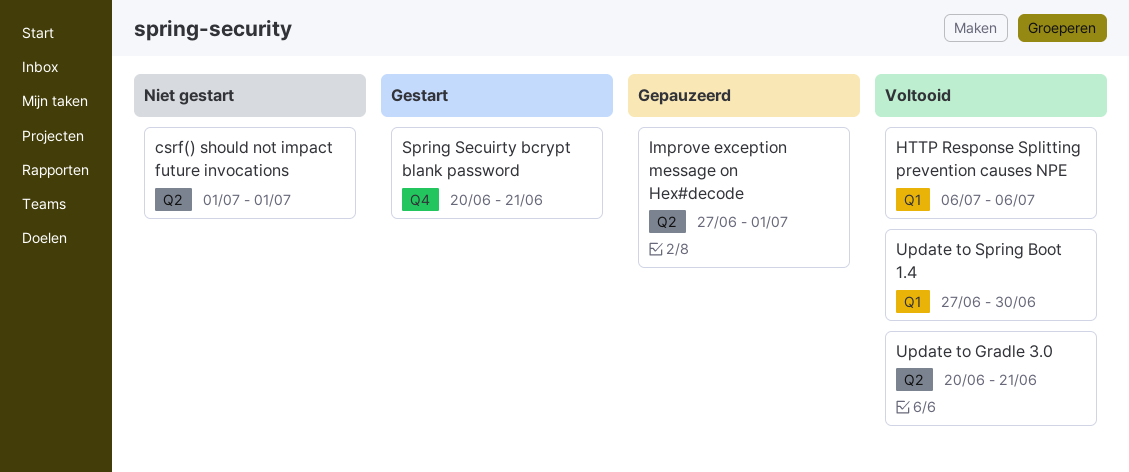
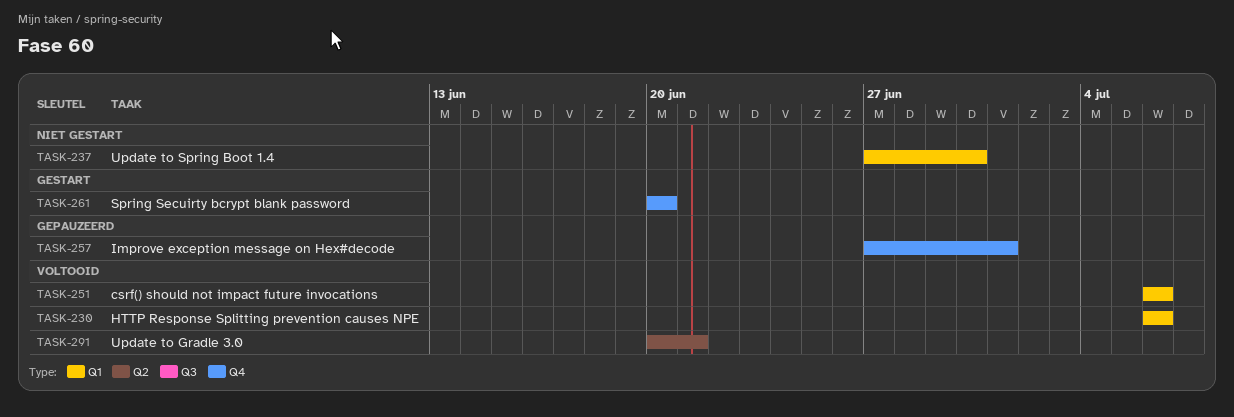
csrf() should not impact future invocations, status: Niet gestart -> Voltooid
csrf() should not impact future invocations, label: Q2 -> Q1
csrf() should not impact future invocations, start: Jul 1 -> Jul 6
csrf() should not impact future invocations, due: Jul 1 -> Jul 6
Improve exception message on Hex#decode, label: Q2 -> Q4
Spring Secuirty bcrypt blank password, due: Jun 21 -> Jun 20
Update to Spring Boot 1.4, status: Voltooid -> Niet gestart

